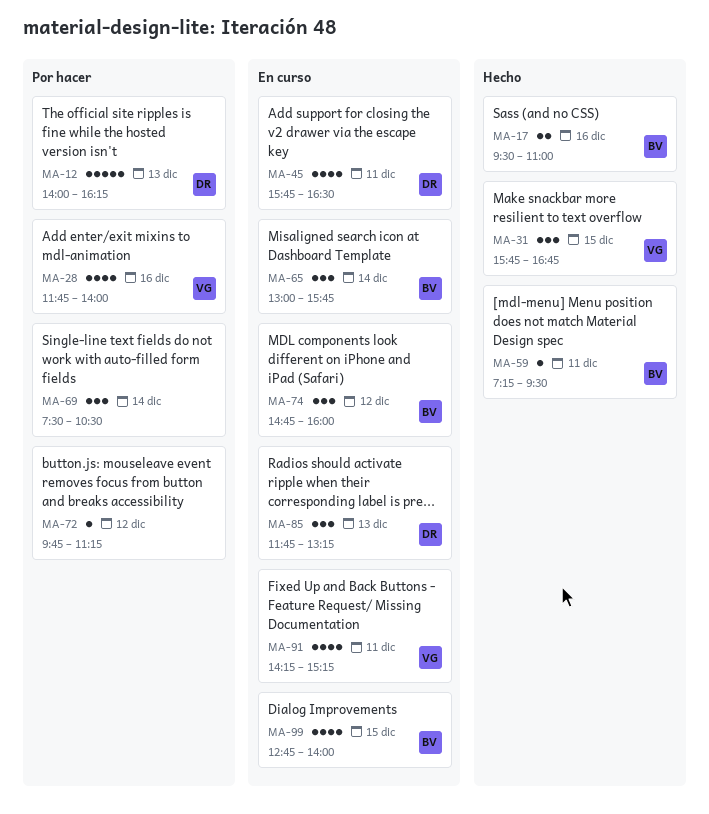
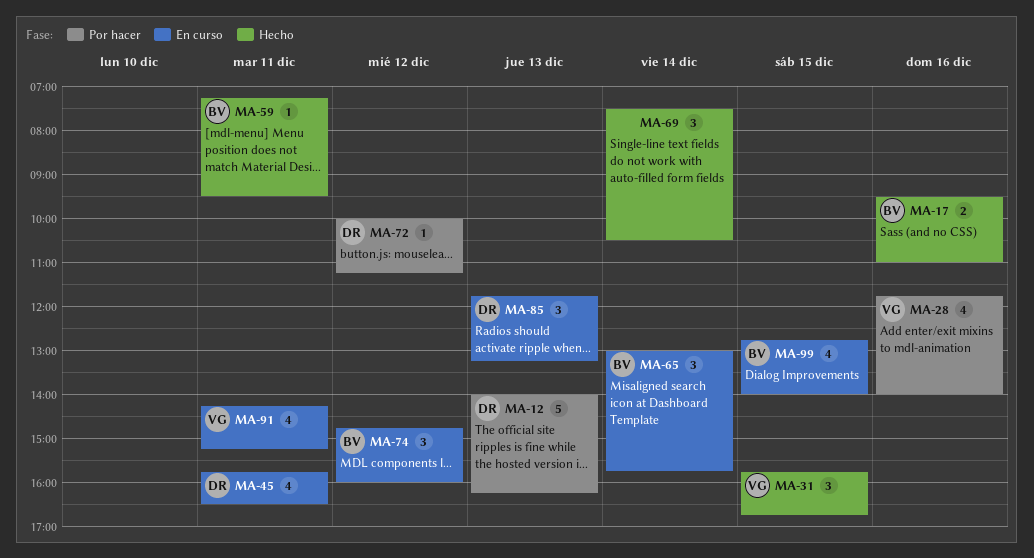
MA-69, status: Por hacer -> Hecho
MA-72, owner: none -> DR
MA-72, begins: 09:45 -> 10:00

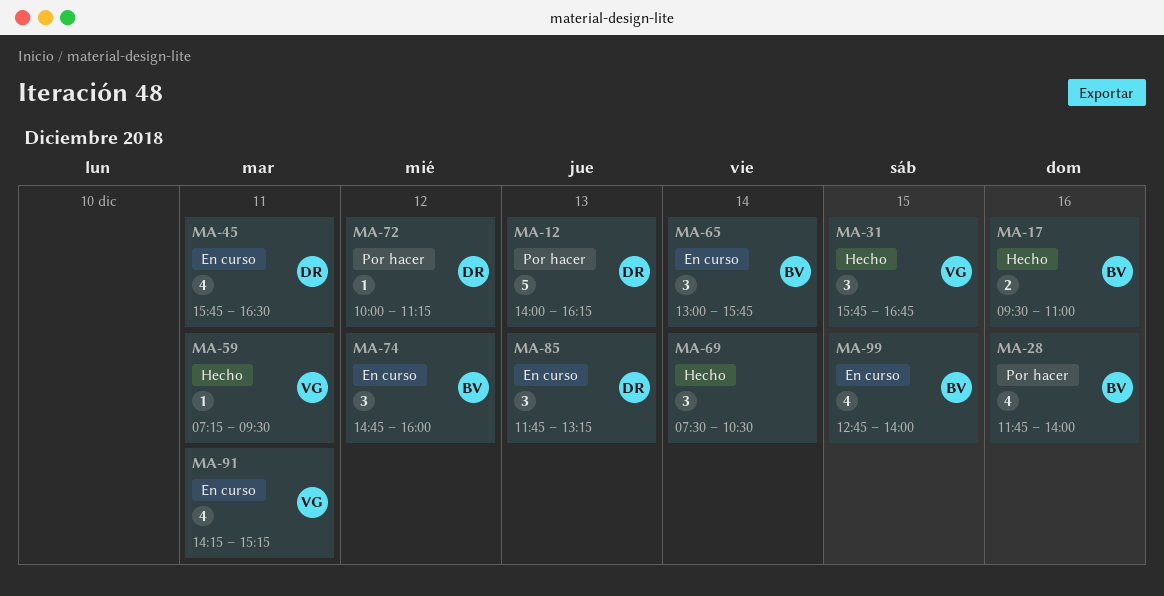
MA-28, owner: VG -> BV
MA-59, owner: BV -> VG

